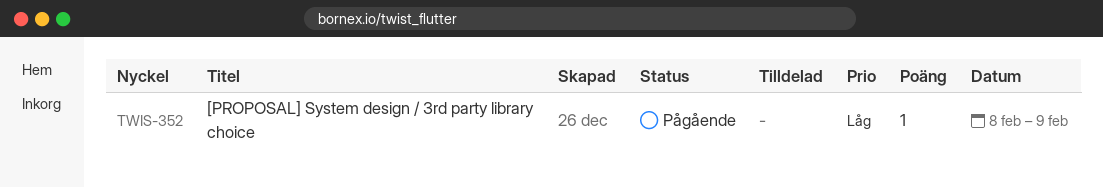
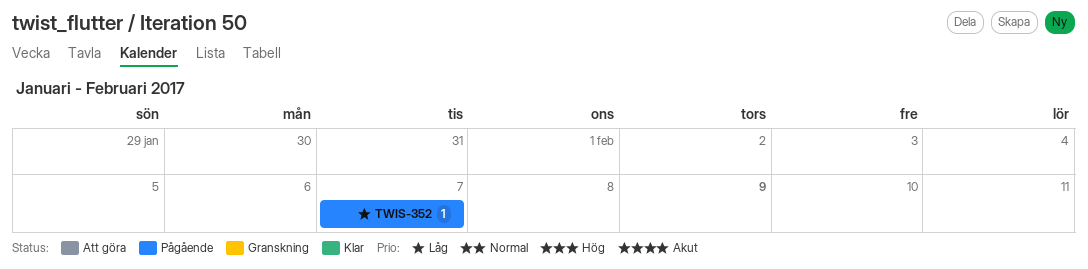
TWIS-352, start: Feb 8 -> Feb 7
TWIS-352, due: Feb 9 -> Feb 7

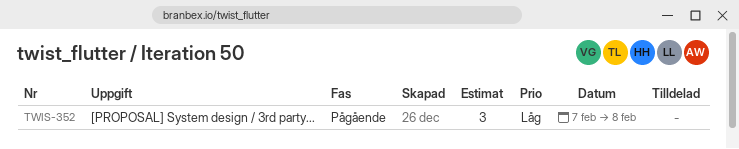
TWIS-352, estimate: 1 -> 3
TWIS-352, due: Feb 7 -> Feb 8

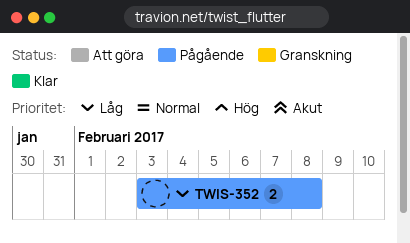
TWIS-352, estimate: 3 -> 2
TWIS-352, start: Feb 7 -> Feb 3

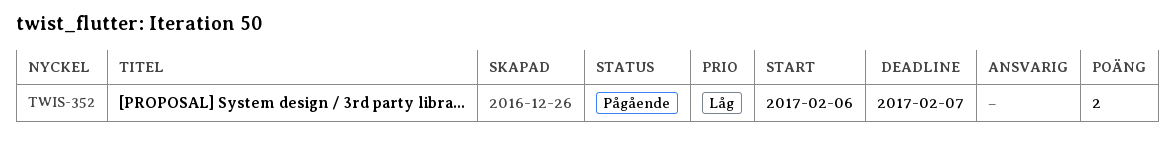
TWIS-352, start: Feb 3 -> Feb 6
TWIS-352, due: Feb 8 -> Feb 7

